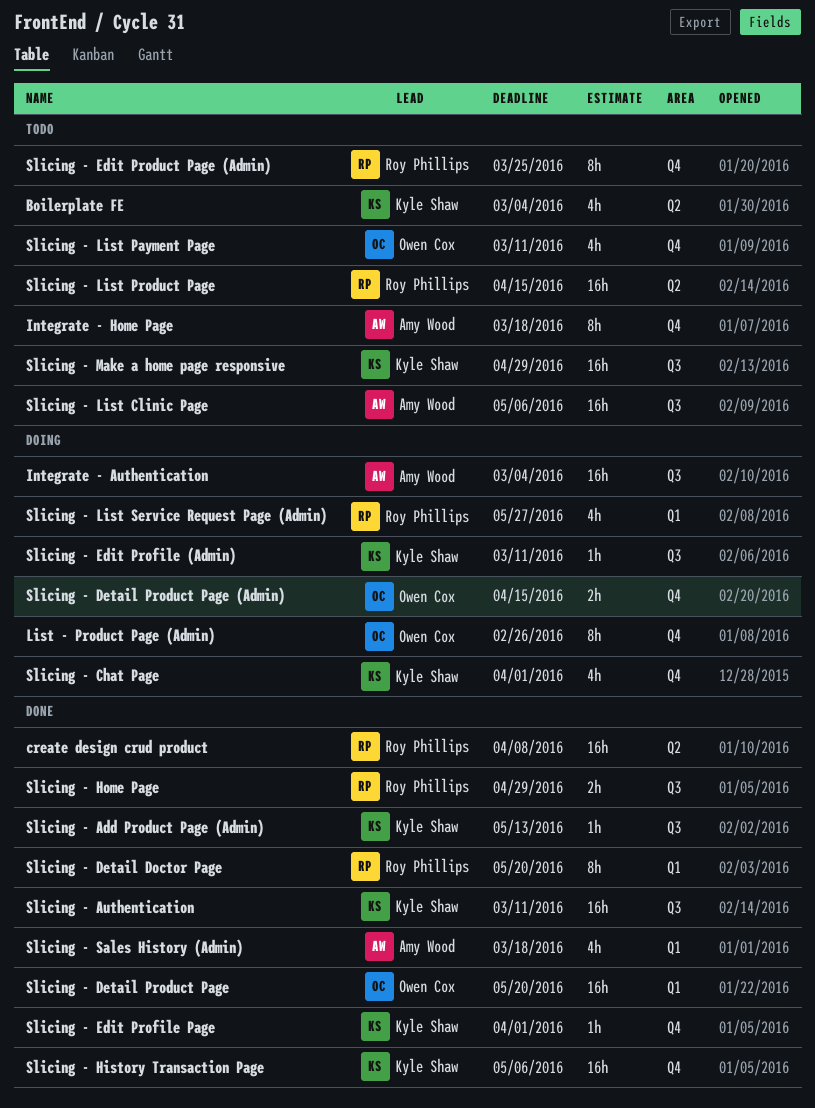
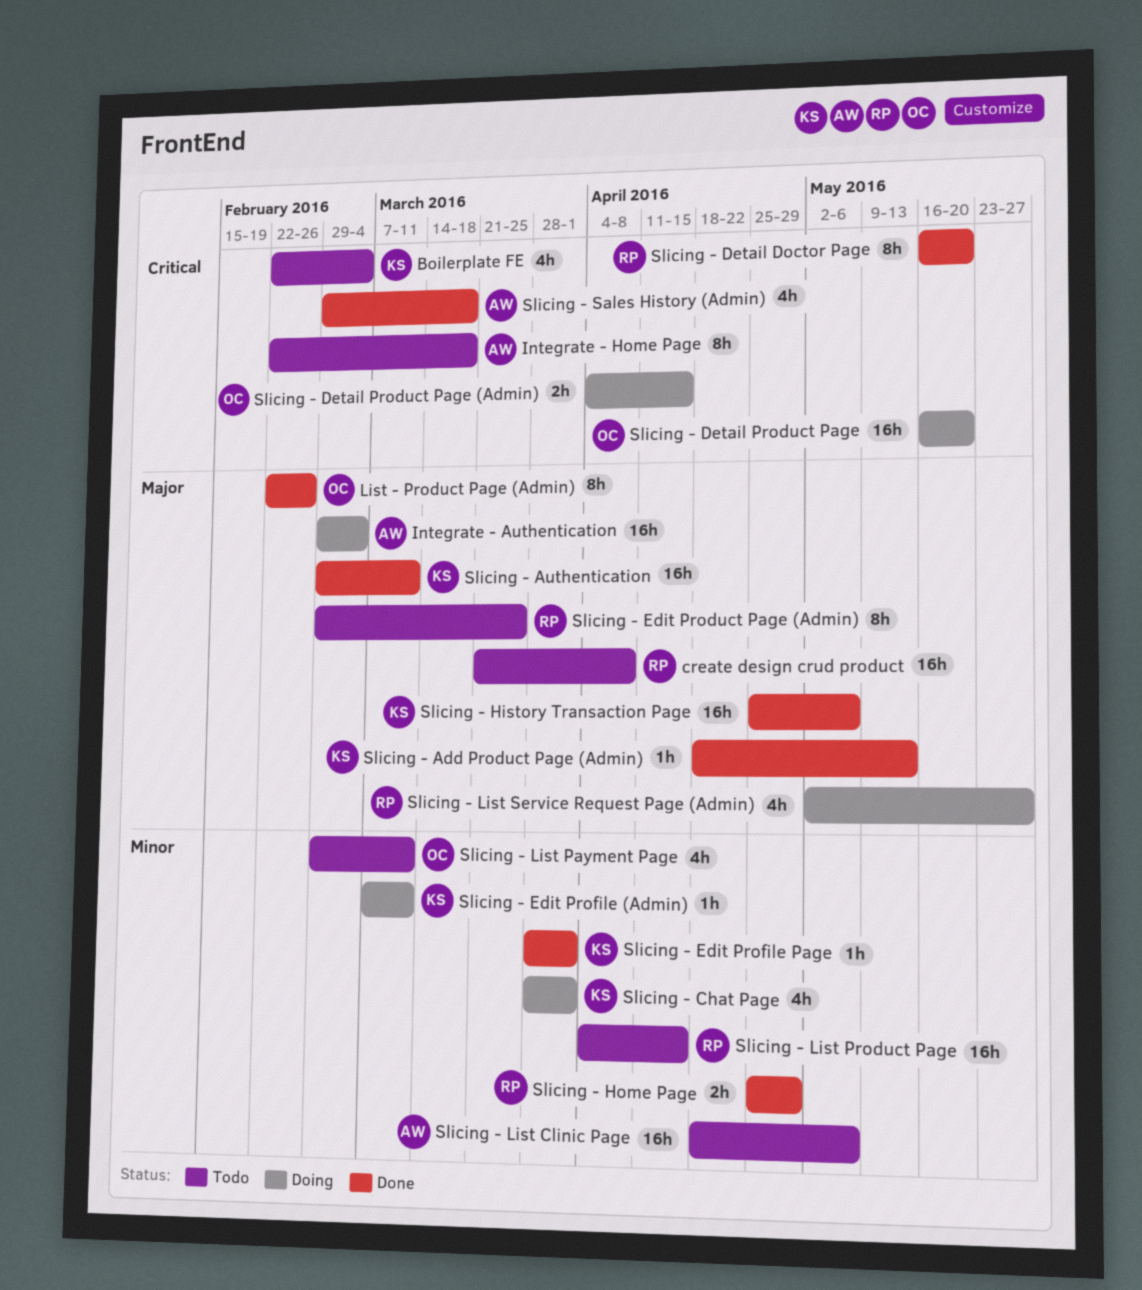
create design crud product, status: Done -> Todo
List - Product Page (Admin), status: Doing -> Done
Slicing - Detail Product Page, status: Done -> Doing
Slicing - Make a home page responsive: present -> none

